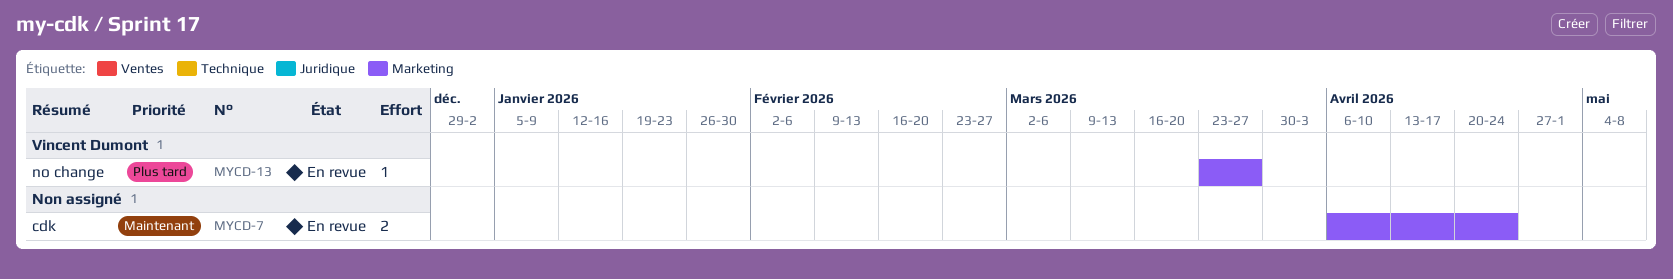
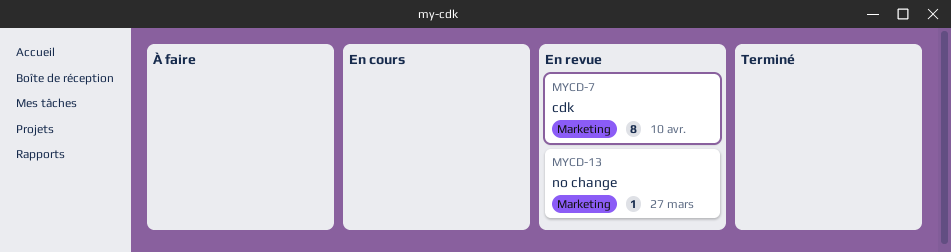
MYCD-7, estimate: 2 -> 8
MYCD-7, due: Apr 24 -> Apr 10

